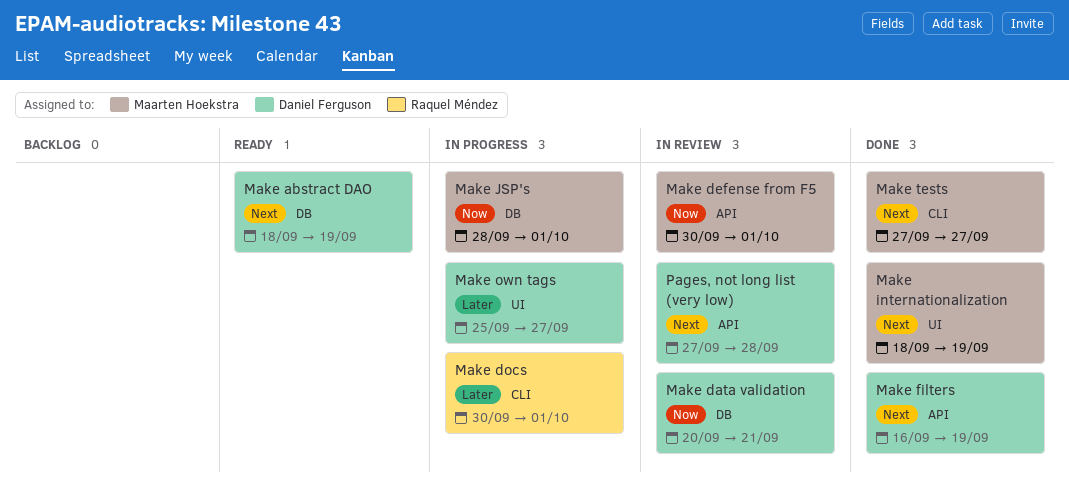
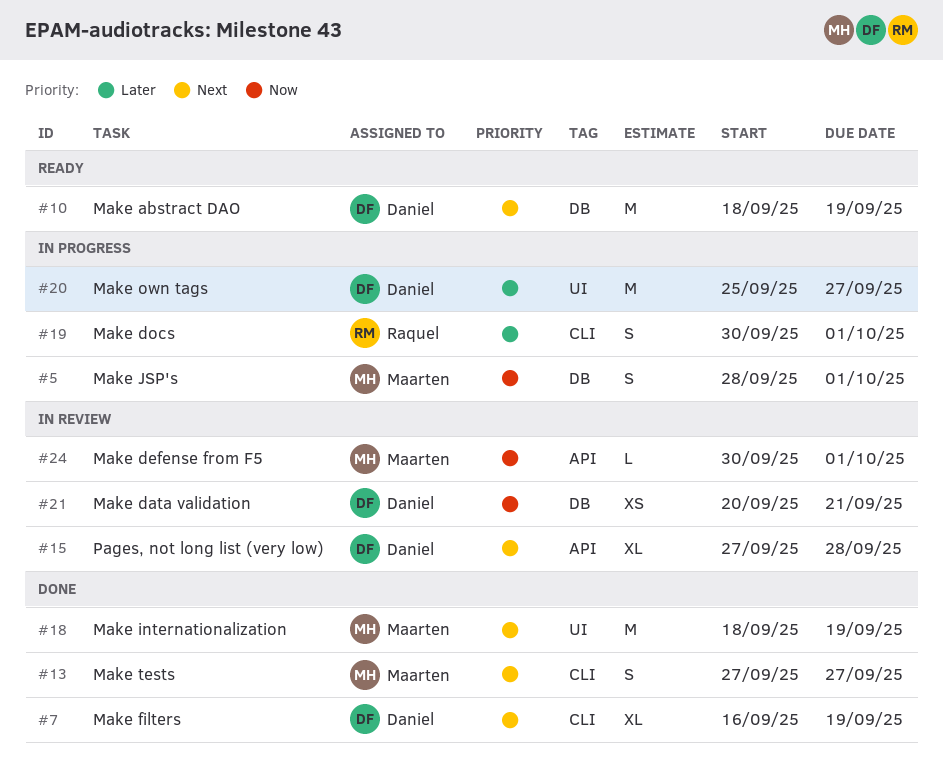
Make filters, label: API -> CLI

